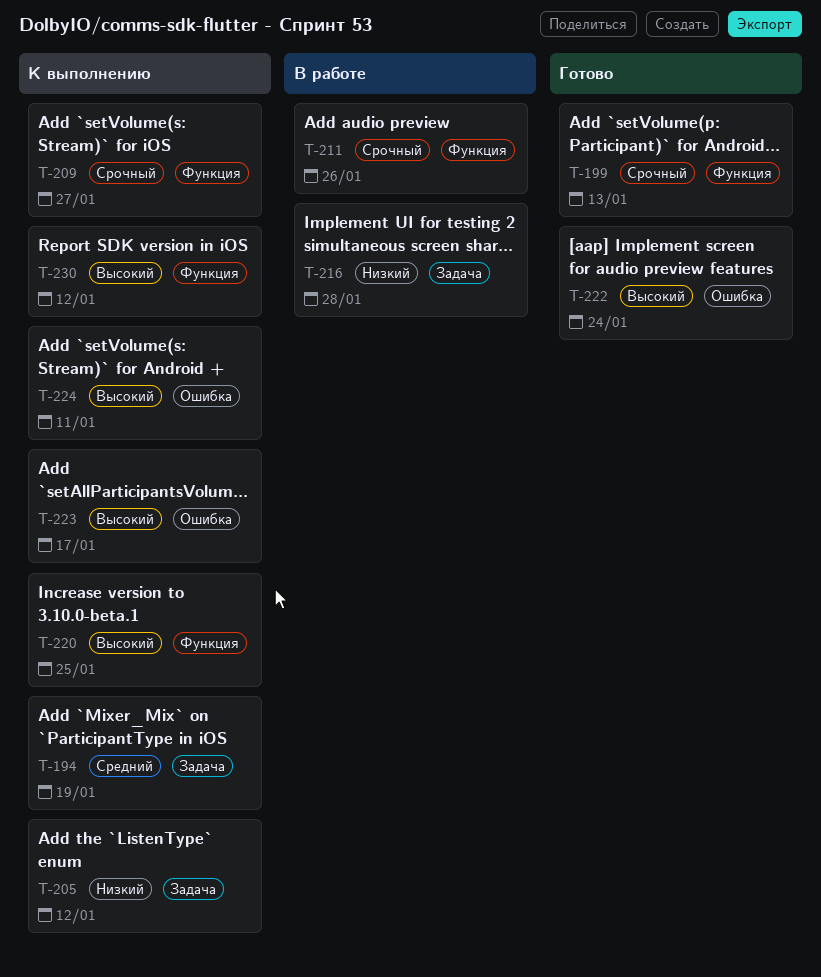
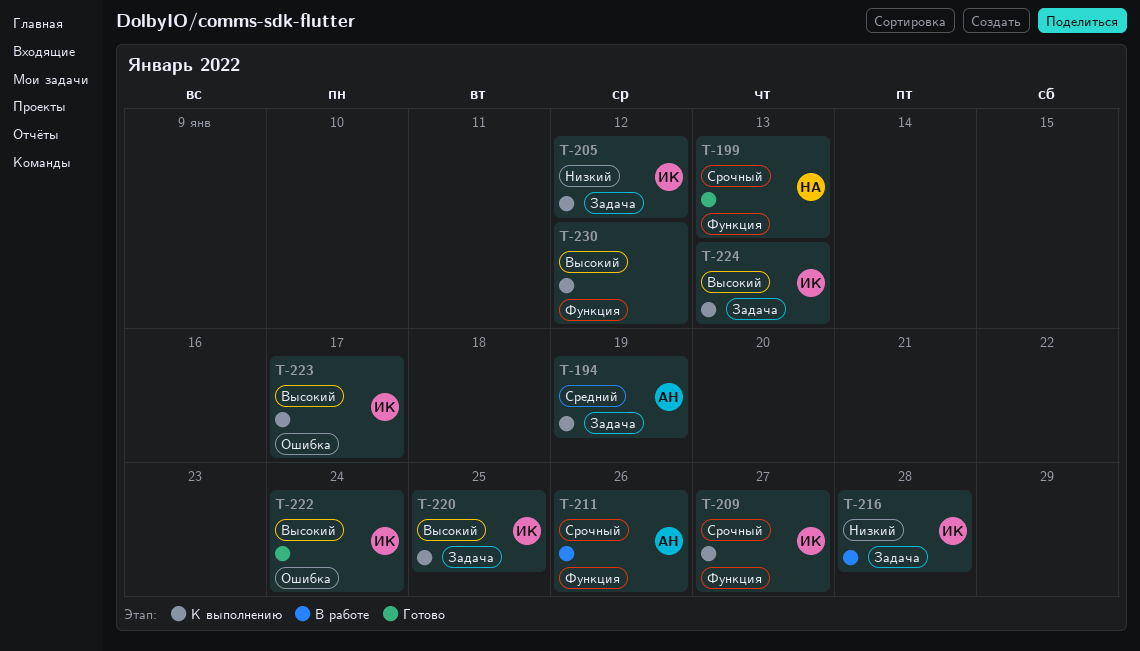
T-220, label: Функция -> Задача
T-224, label: Ошибка -> Задача
T-224, due: Jan 11 -> Jan 13

